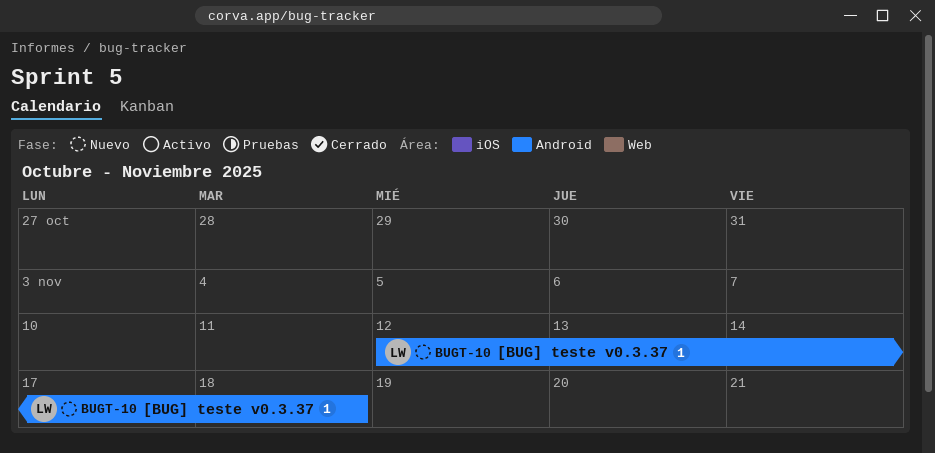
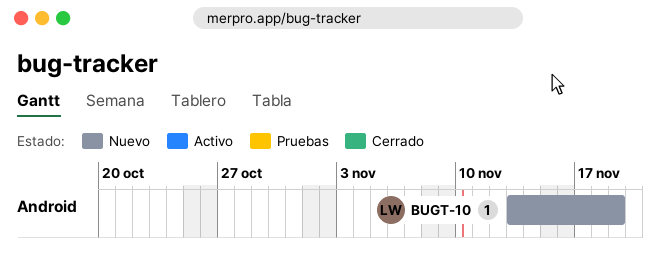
BUGT-10, start: Nov 12 -> Nov 13
BUGT-10, due: Nov 18 -> Nov 19

